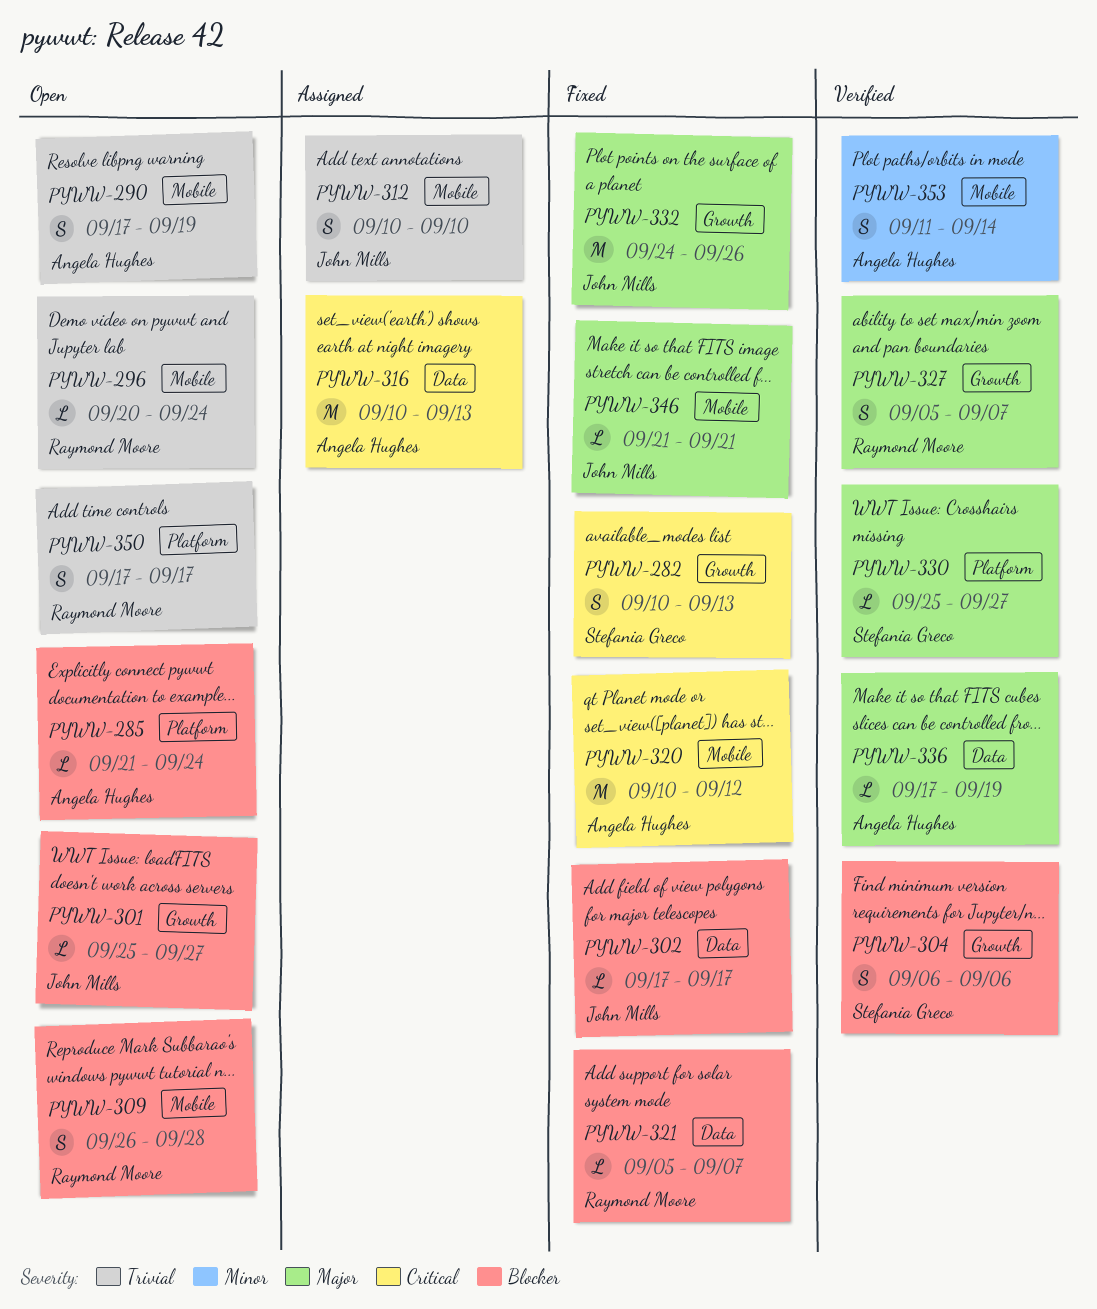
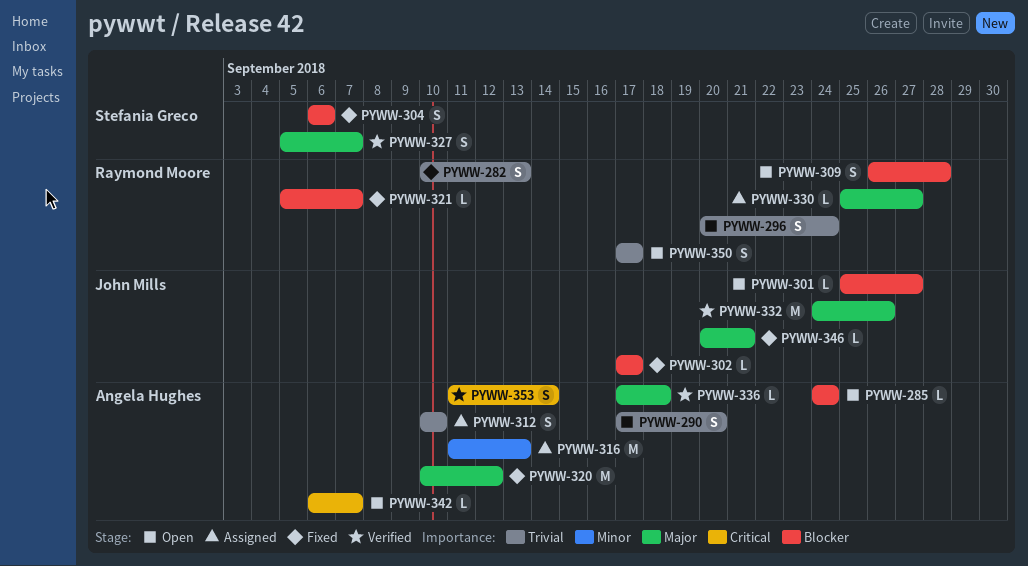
PYWW-282, owner: Stefania Greco -> Raymond Moore
PYWW-282, priority: Critical -> Trivial
PYWW-285, start: Sep 21 -> Sep 24
PYWW-290, due: Sep 19 -> Sep 20
PYWW-296, estimate: L -> S
PYWW-304, status: Verified -> Fixed
PYWW-312, owner: John Mills -> Angela Hughes
PYWW-316, priority: Critical -> Minor
PYWW-316, start: Sep 10 -> Sep 11
PYWW-320, priority: Critical -> Major
PYWW-327, owner: Raymond Moore -> Stefania Greco
PYWW-330, status: Verified -> Assigned
PYWW-330, owner: Stefania Greco -> Raymond Moore
PYWW-332, status: Fixed -> Verified
PYWW-336, due: Sep 19 -> Sep 18
PYWW-342: none -> present
PYWW-346, start: Sep 21 -> Sep 20
PYWW-353, priority: Minor -> Critical

